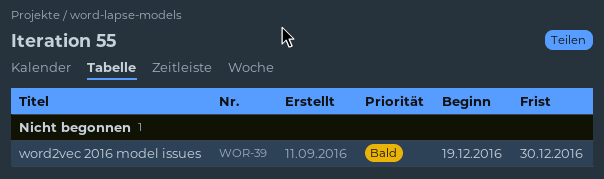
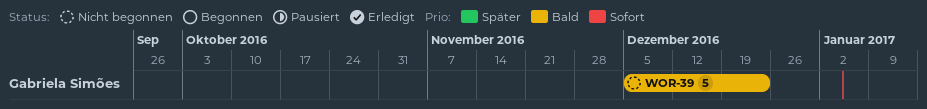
WOR-39, start: Dec 19 -> Dec 5
WOR-39, due: Dec 30 -> Dec 23

